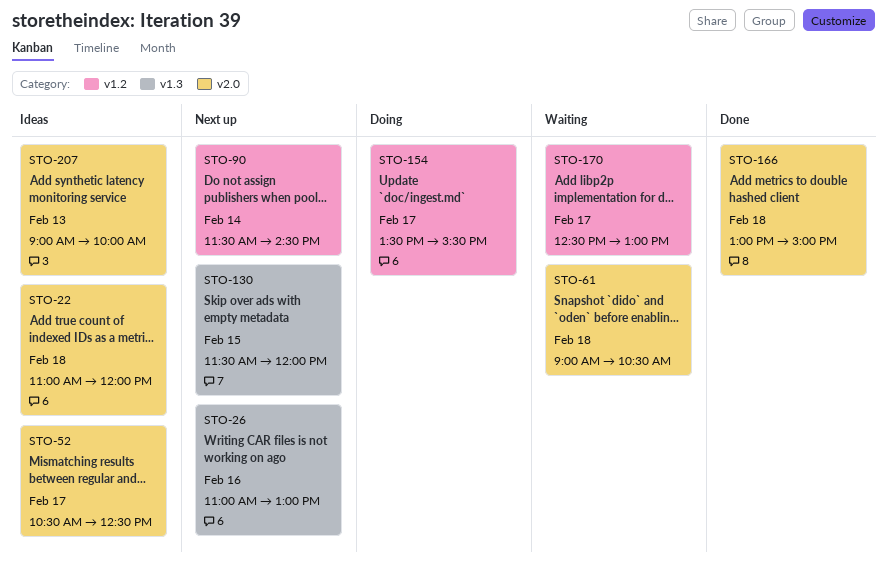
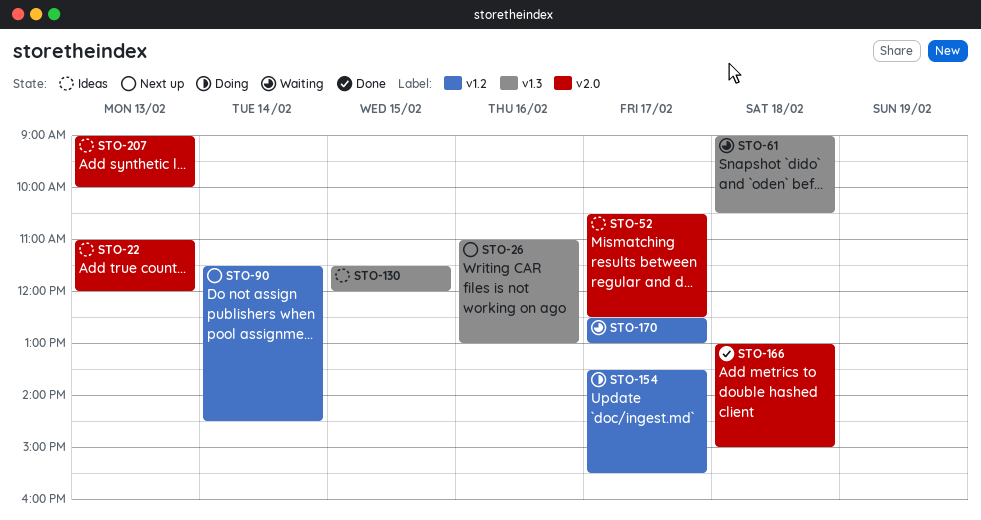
STO-22, day: Feb 18 -> Feb 13
STO-61, label: v2.0 -> v1.3
STO-130, status: Next up -> Ideas

